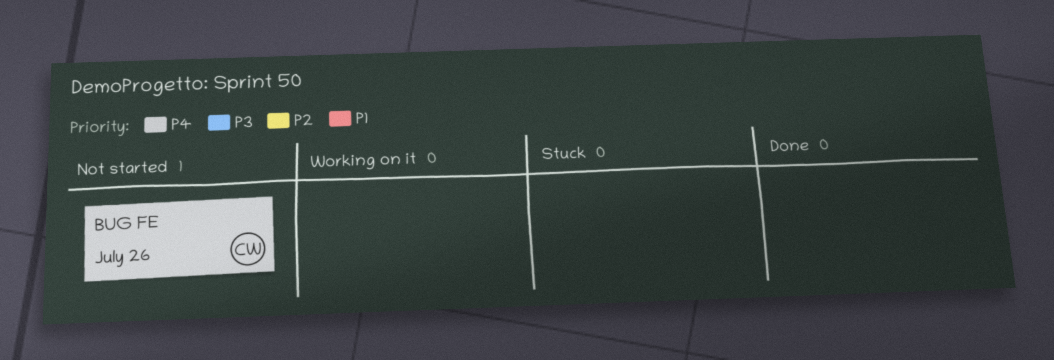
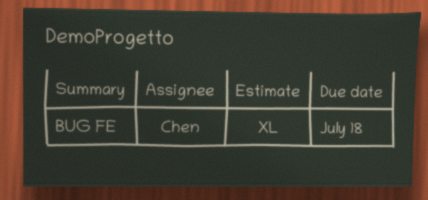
BUG FE, due: Jul 26 -> Jul 18

